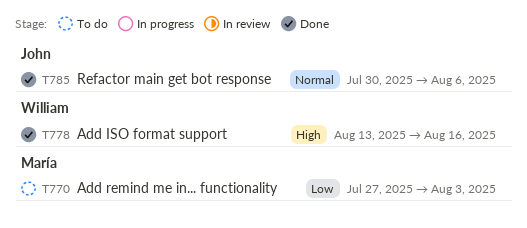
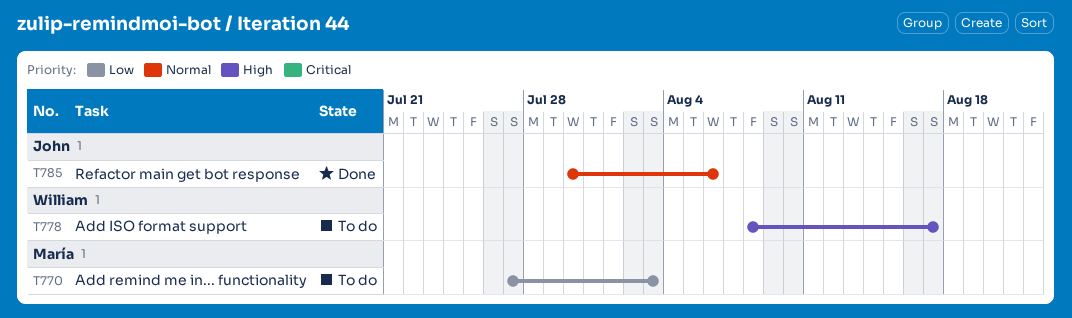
T778, status: Done -> To do
T778, start: Aug 13 -> Aug 8
T778, due: Aug 16 -> Aug 17

